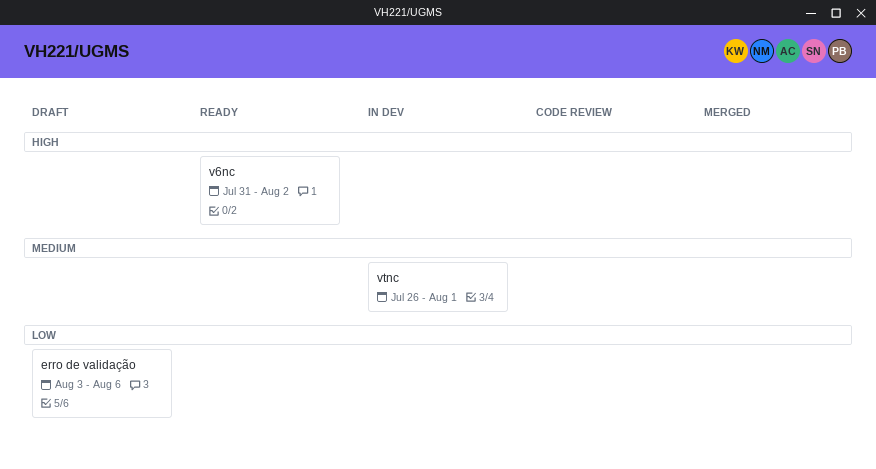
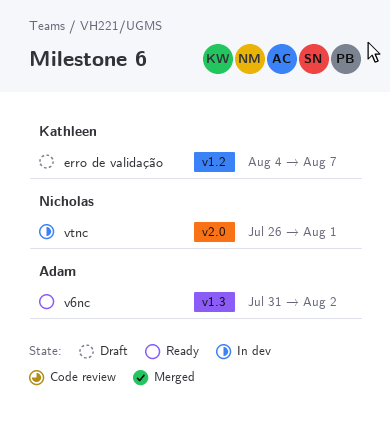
erro de validação, start: Aug 3 -> Aug 4
erro de validação, due: Aug 6 -> Aug 7

